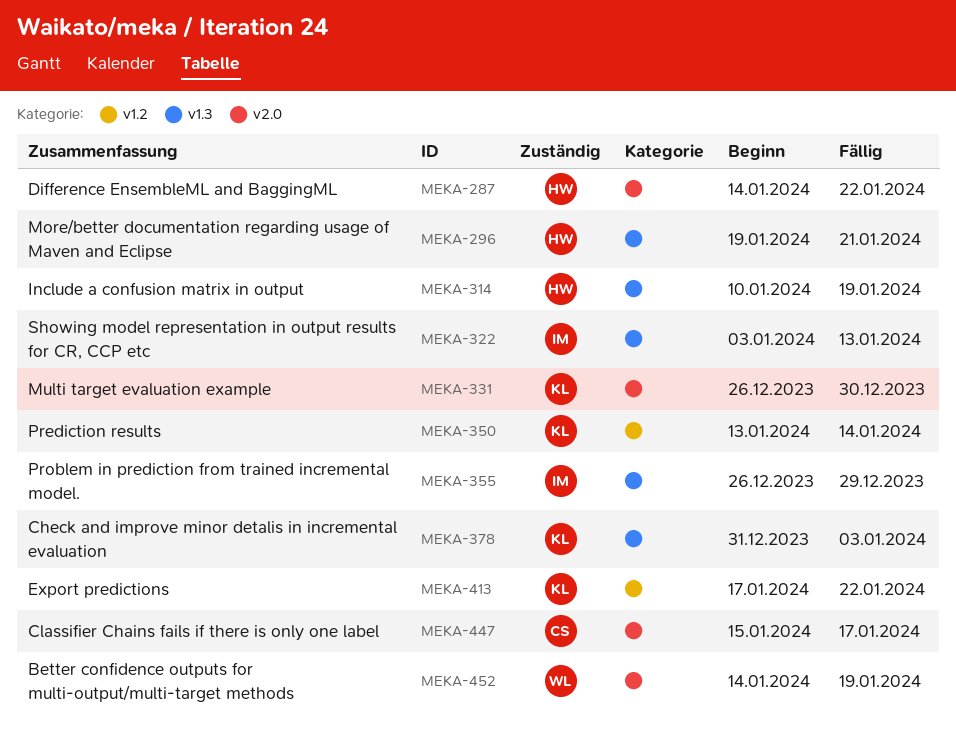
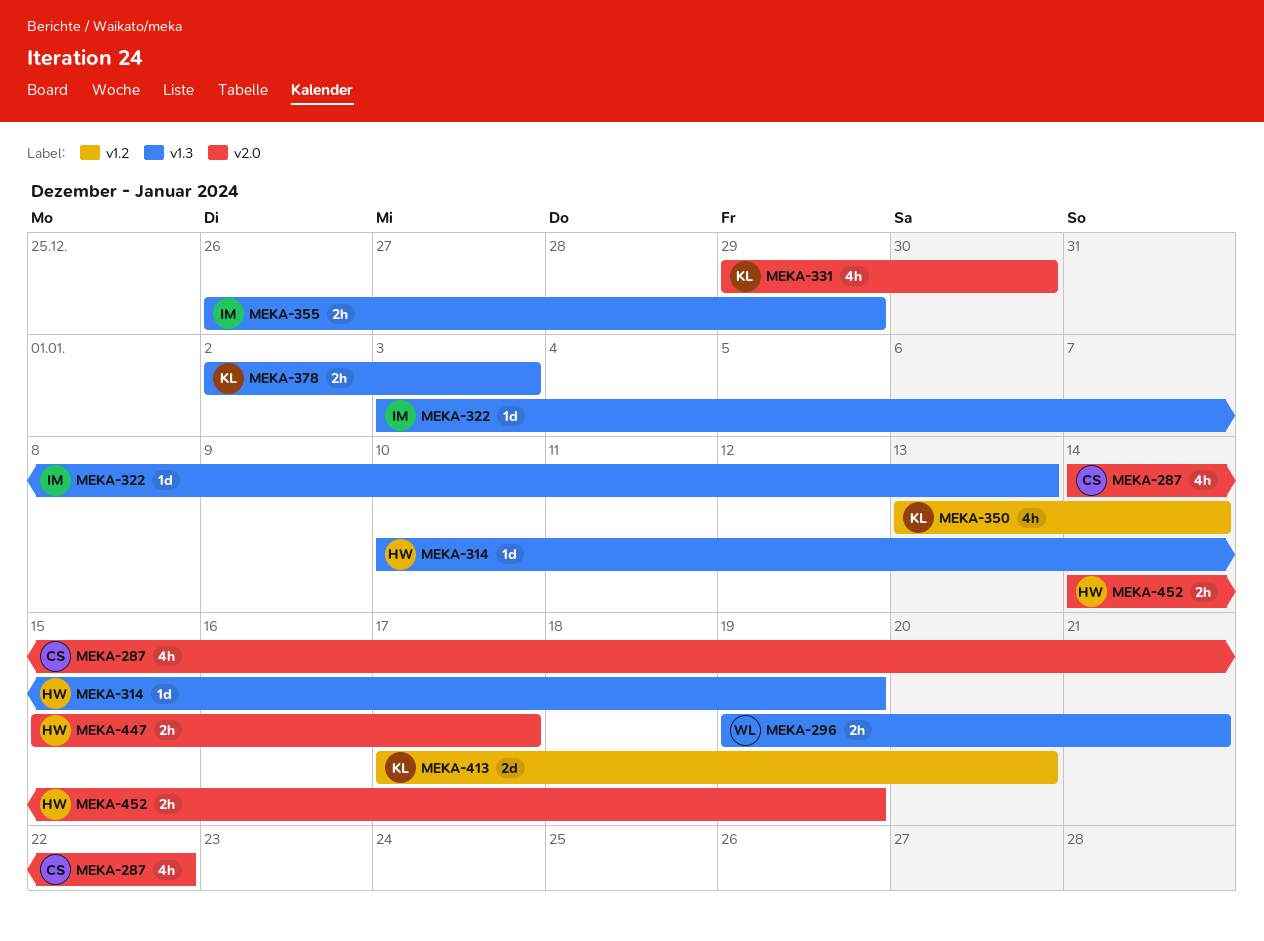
MEKA-287, owner: HW -> CS
MEKA-296, owner: HW -> WL
MEKA-331, start: Dec 26 -> Dec 29
MEKA-378, start: Dec 31 -> Jan 2
MEKA-413, due: Jan 22 -> Jan 20
MEKA-447, owner: CS -> HW
MEKA-452, owner: WL -> HW

